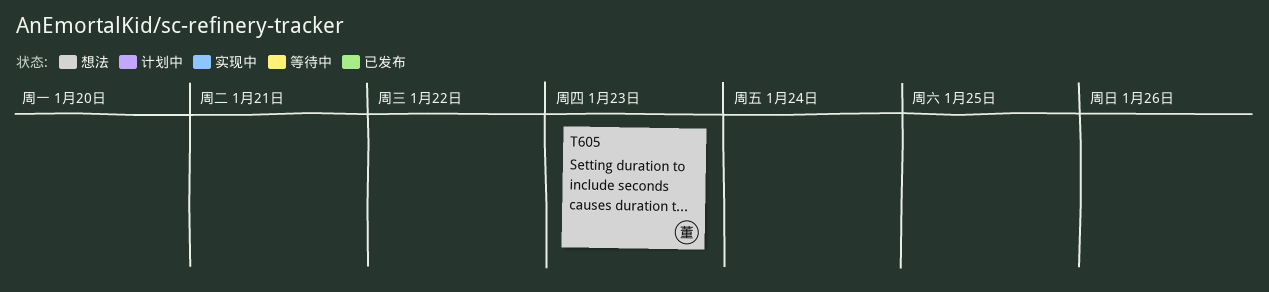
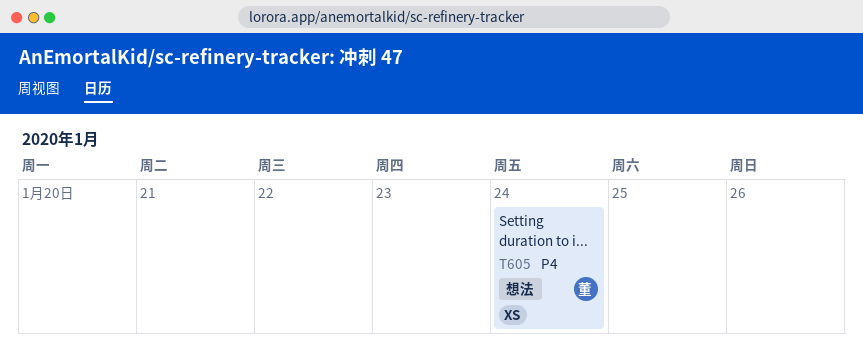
T605, due: Jan 23 -> Jan 24

